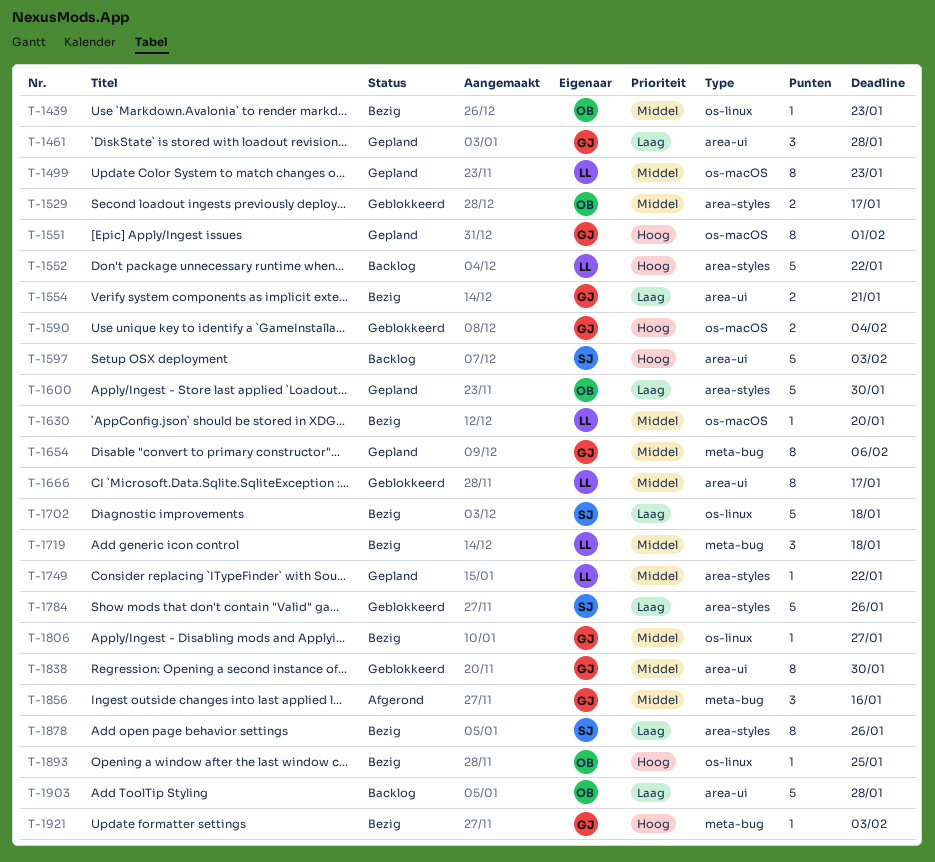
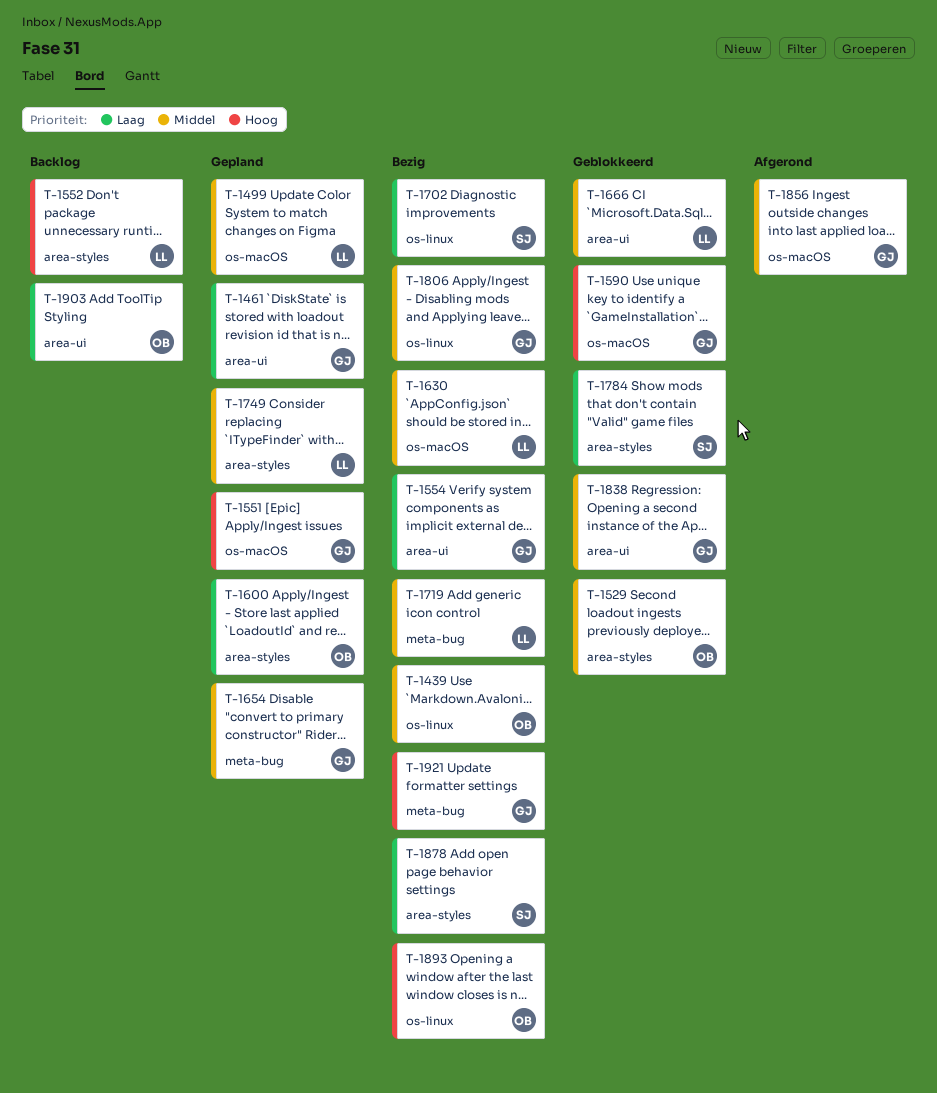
T-1597: present -> none
T-1856, label: meta-bug -> os-macOS

